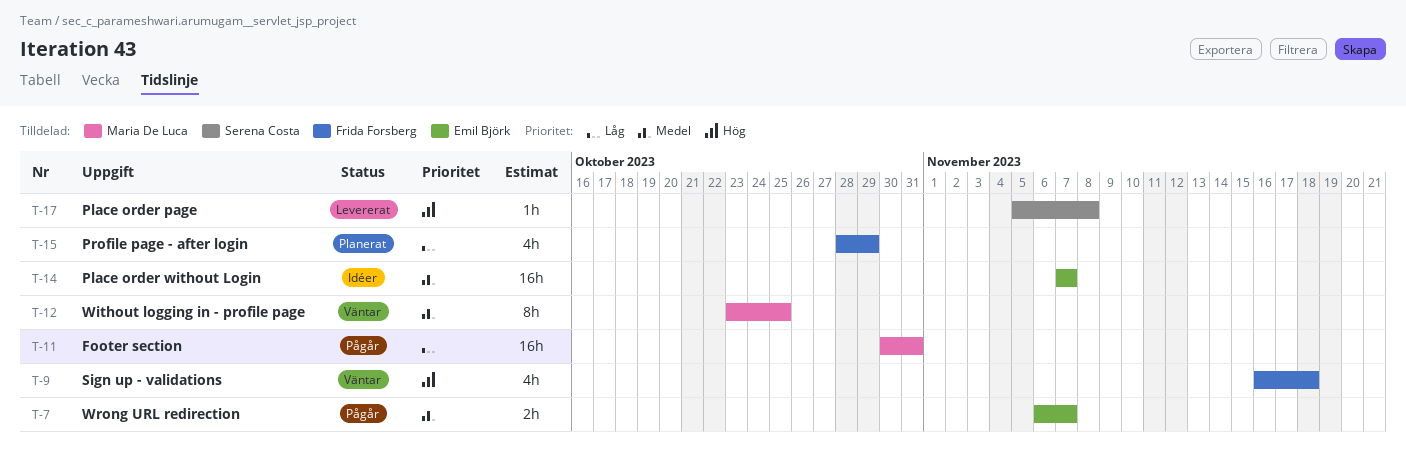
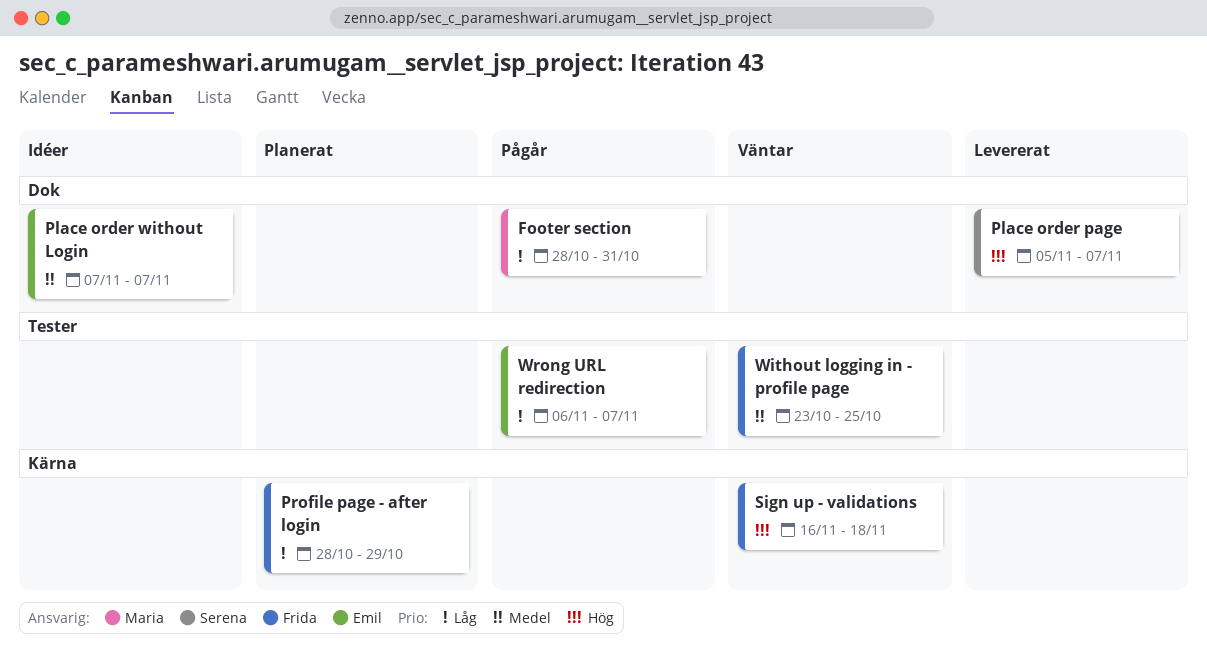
Footer section, start: Oct 30 -> Oct 28
Place order page, due: Nov 8 -> Nov 7
Without logging in - profile page, owner: Maria De Luca -> Frida Forsberg
Wrong URL redirection, priority: Medel -> Låg

